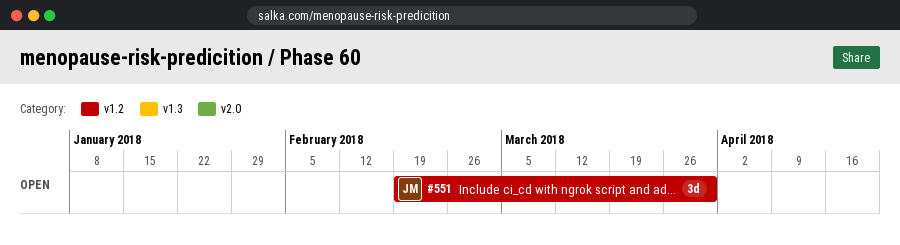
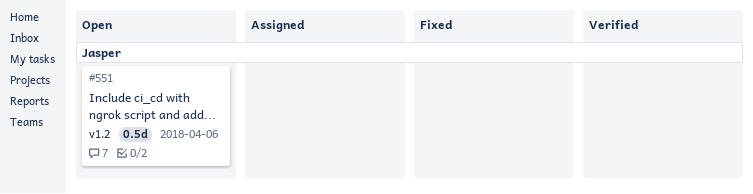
#551, estimate: 3d -> 0.5d
#551, due: Mar 30 -> Apr 6

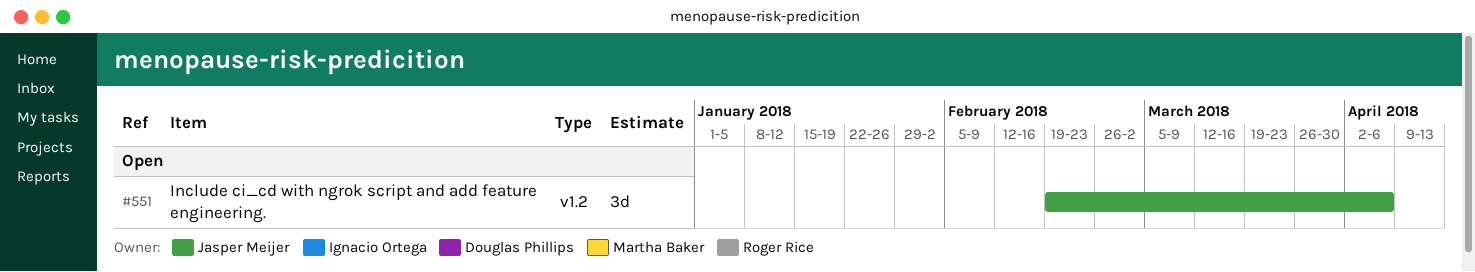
#551, estimate: 0.5d -> 3d

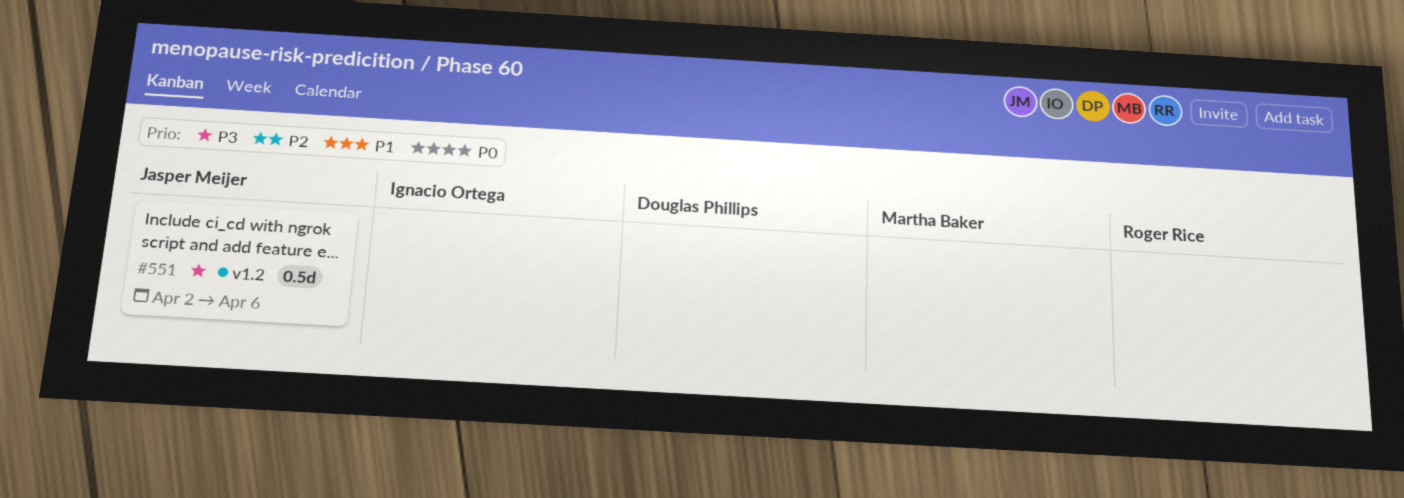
#551, estimate: 3d -> 0.5d
#551, start: Feb 19 -> Apr 2

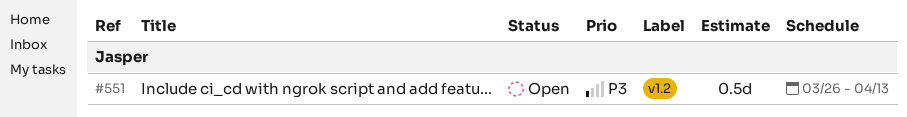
#551, start: Apr 2 -> Mar 26
#551, due: Apr 6 -> Apr 13

